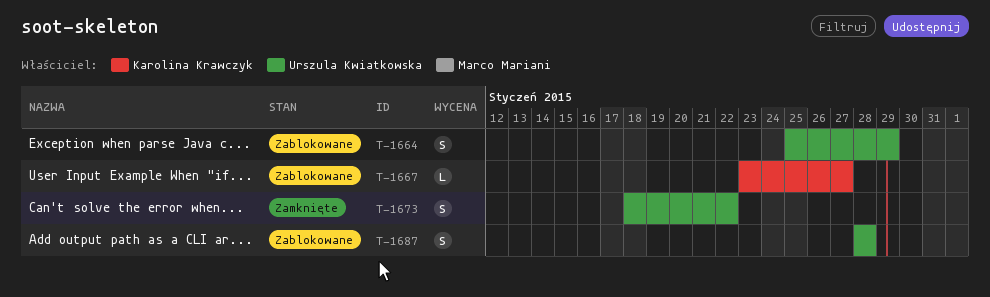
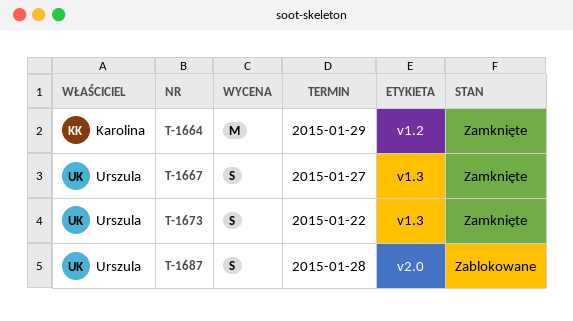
T-1664, status: Zablokowane -> Zamknięte
T-1664, owner: Urszula Kwiatkowska -> Karolina Krawczyk
T-1664, estimate: S -> M
T-1667, status: Zablokowane -> Zamknięte
T-1667, owner: Karolina Krawczyk -> Urszula Kwiatkowska
T-1667, estimate: L -> S

